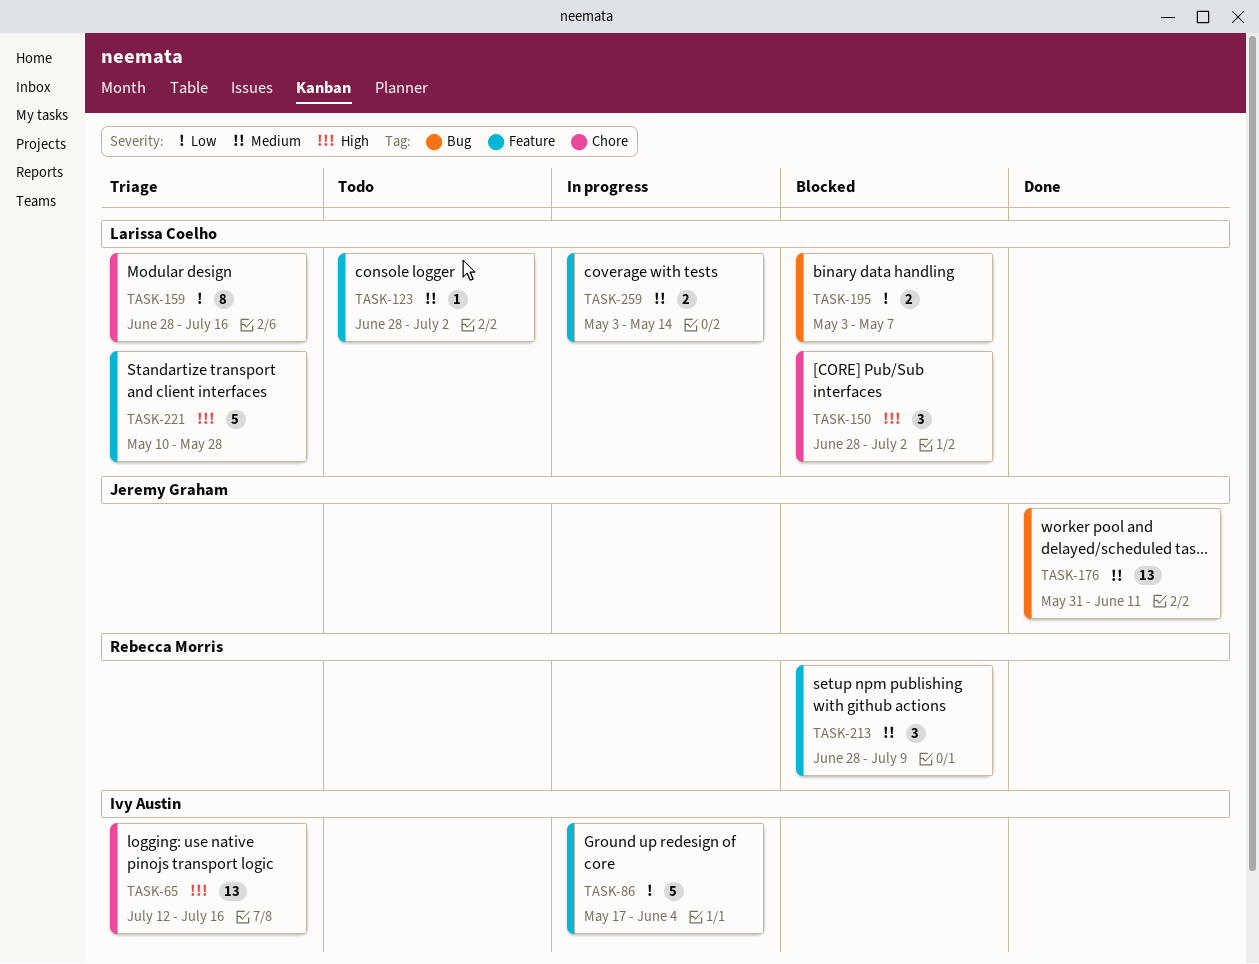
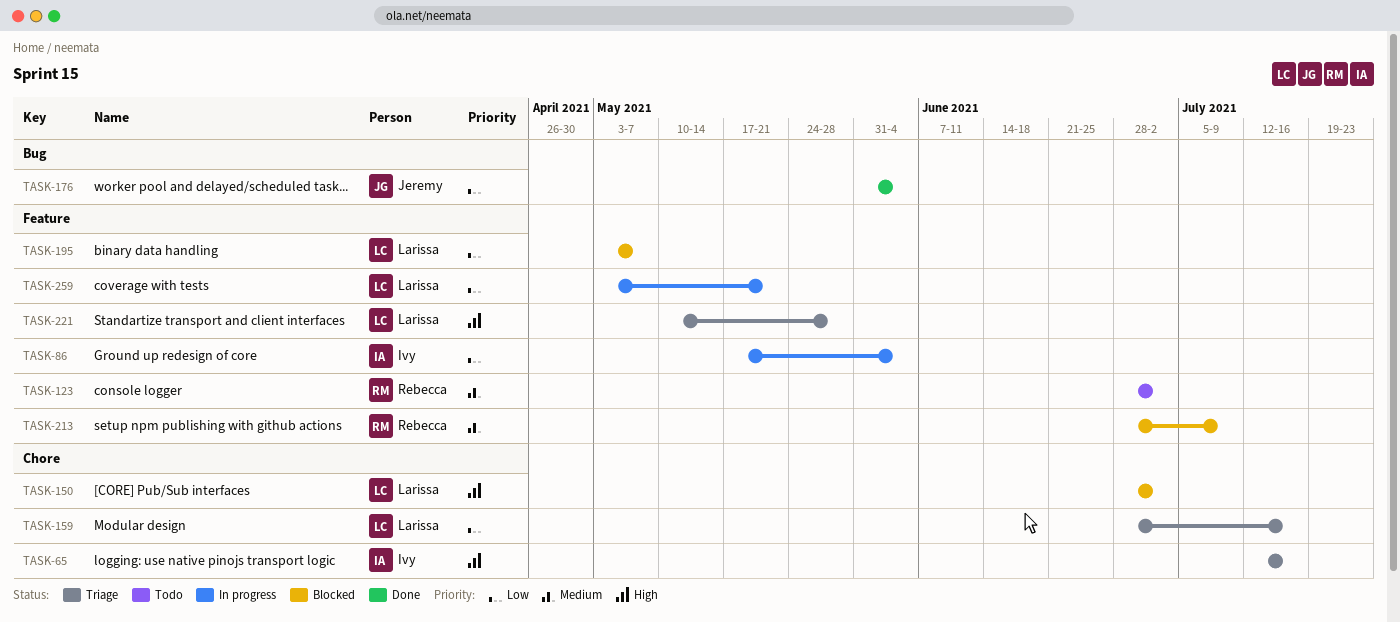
TASK-123, owner: Larissa Coelho -> Rebecca Morris
TASK-176, priority: Medium -> Low
TASK-176, due: Jun 11 -> Jun 4
TASK-195, label: Bug -> Feature
TASK-259, priority: Medium -> Low
TASK-259, due: May 14 -> May 21

